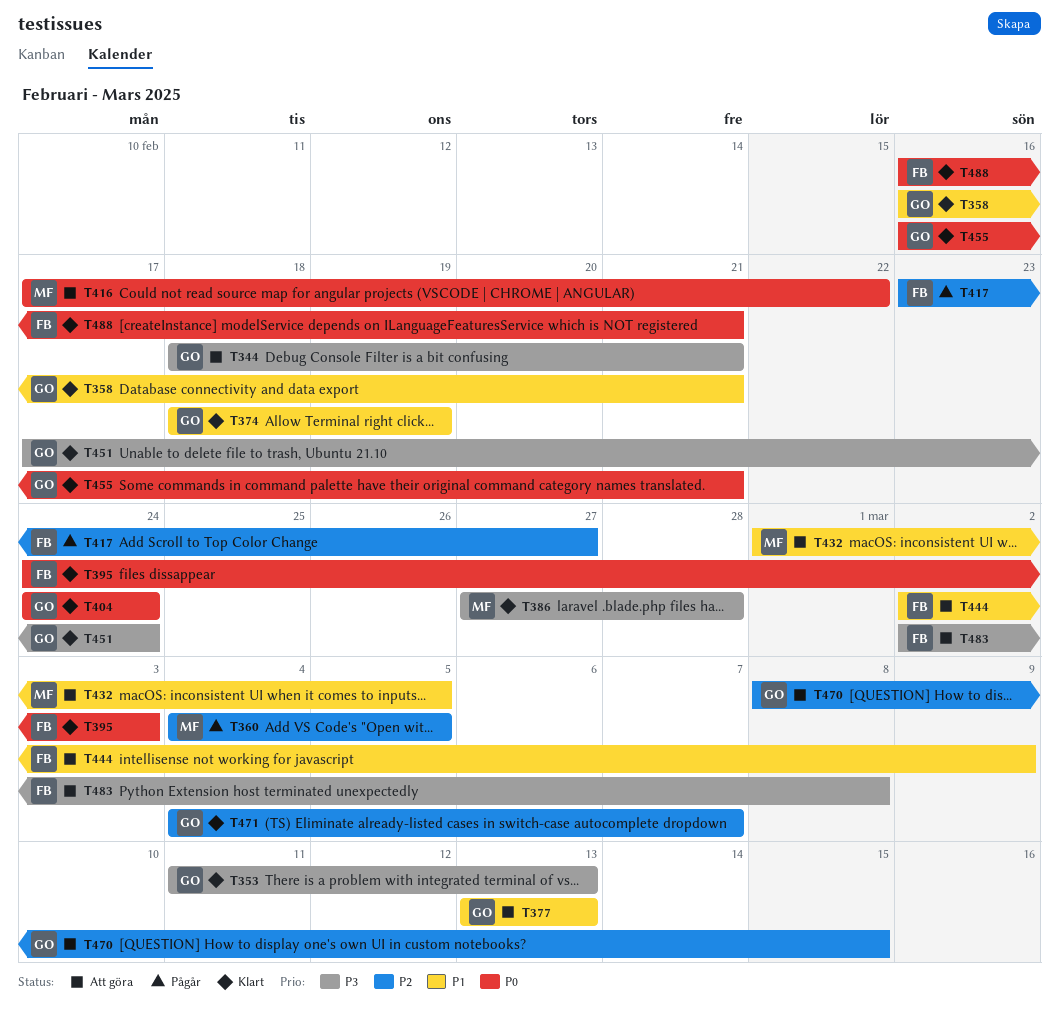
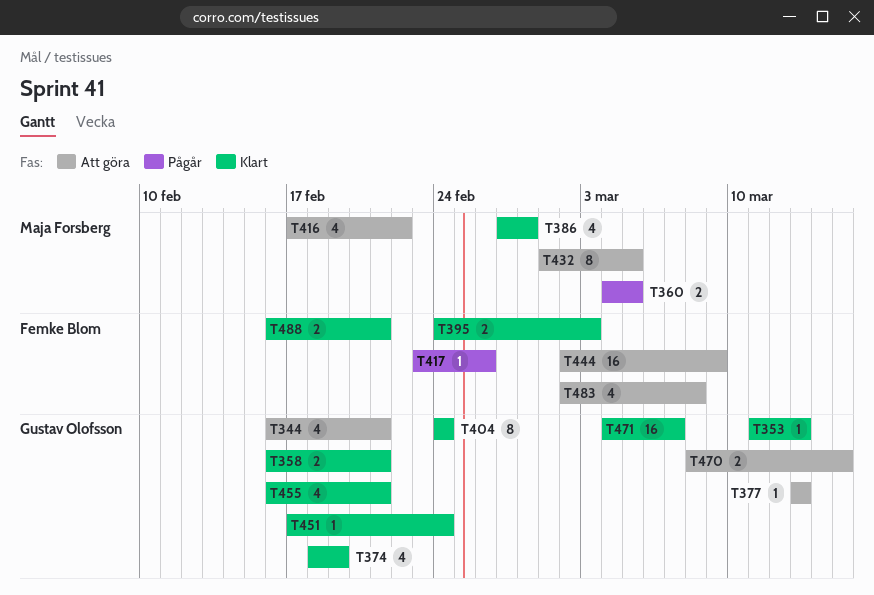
T344, start: Feb 18 -> Feb 16
T417, due: Feb 27 -> Feb 26

